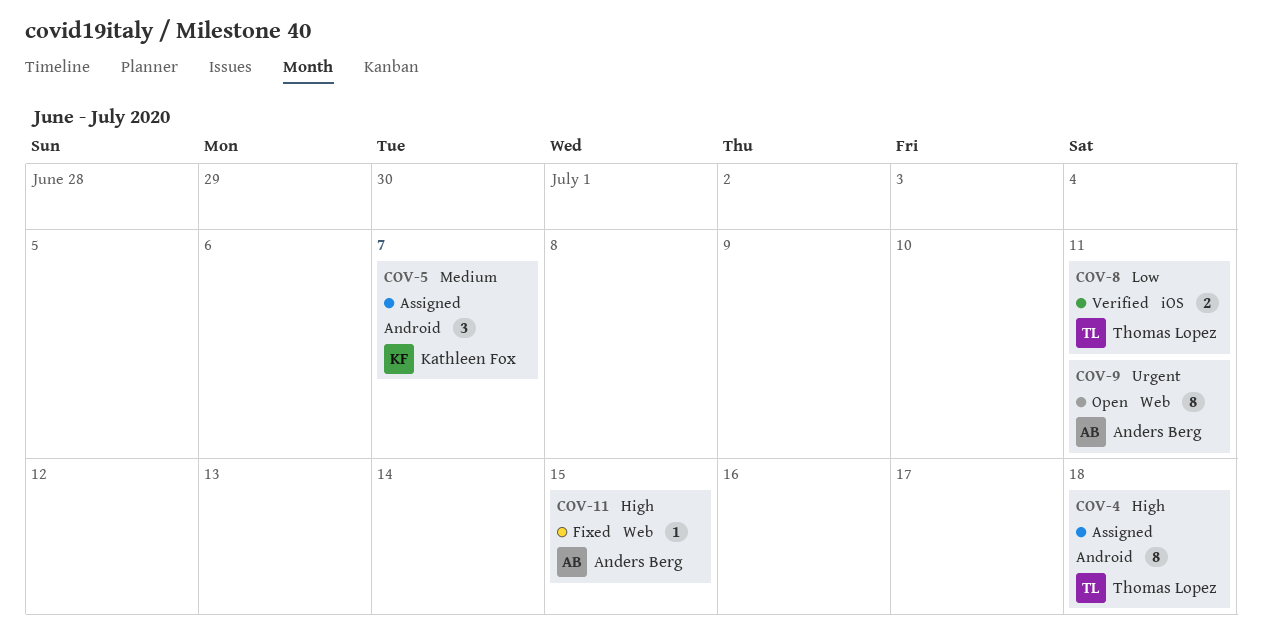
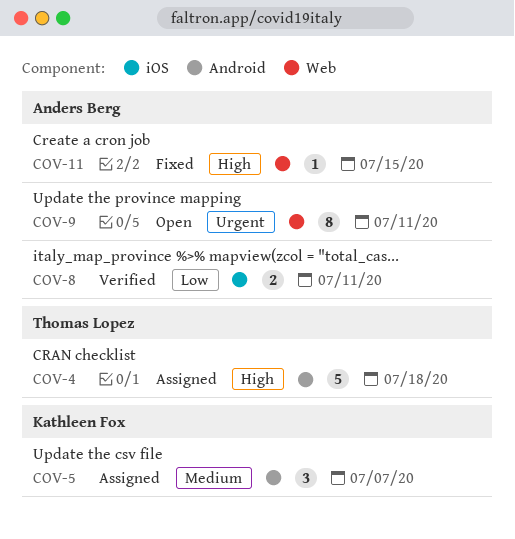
COV-4, estimate: 8 -> 5
COV-8, owner: Thomas Lopez -> Anders Berg

